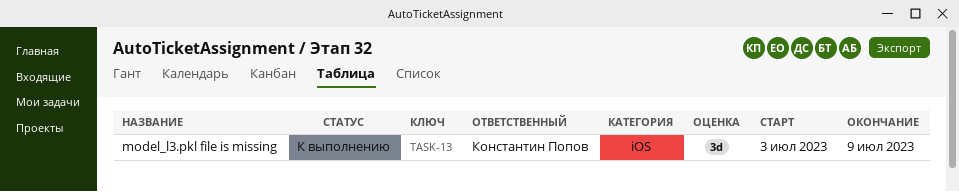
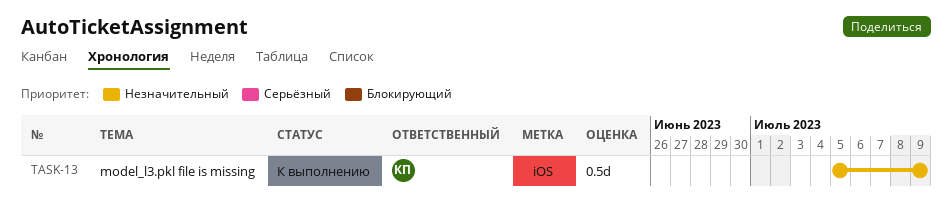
TASK-13, estimate: 3d -> 0.5d
TASK-13, start: Jul 3 -> Jul 5

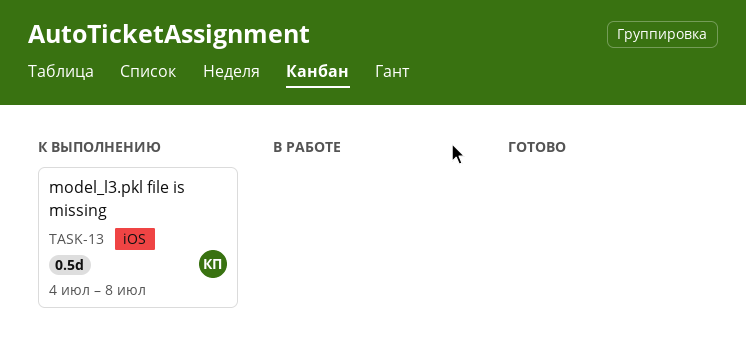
TASK-13, start: Jul 5 -> Jul 4
TASK-13, due: Jul 9 -> Jul 8

